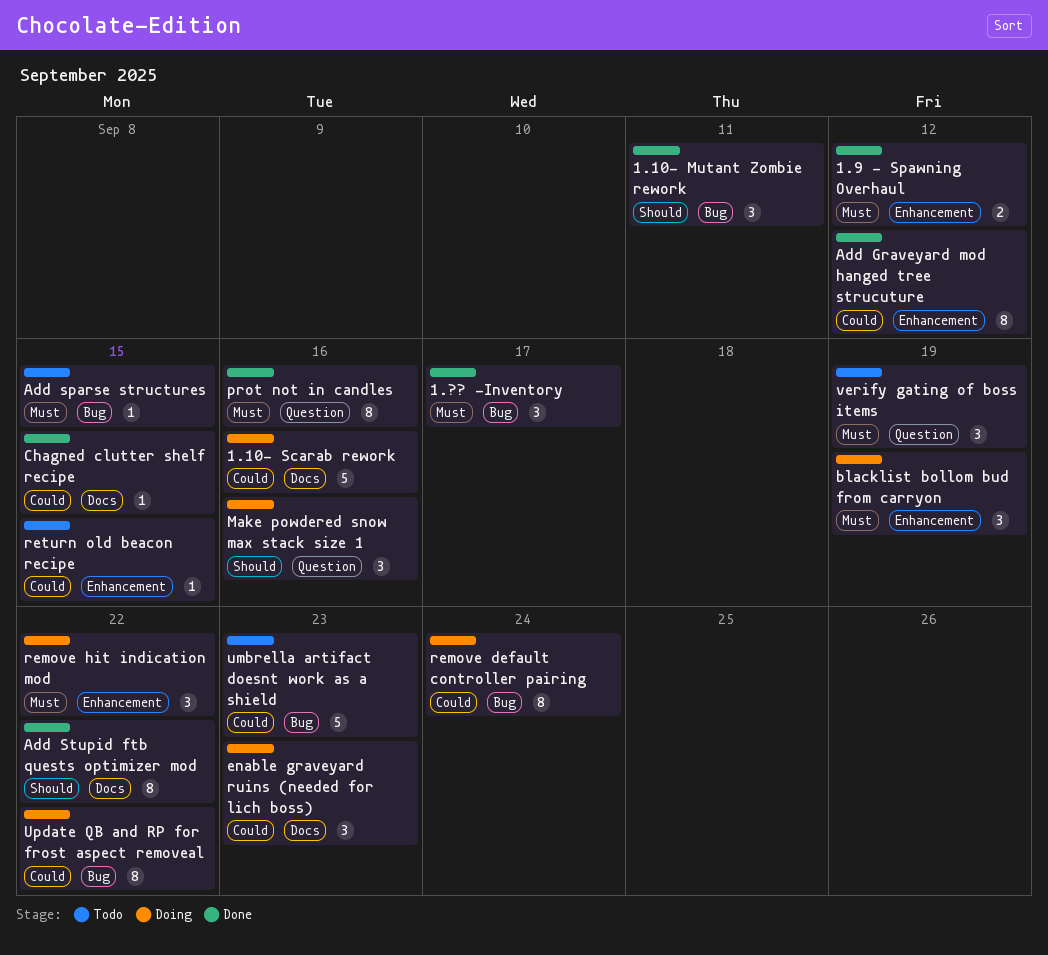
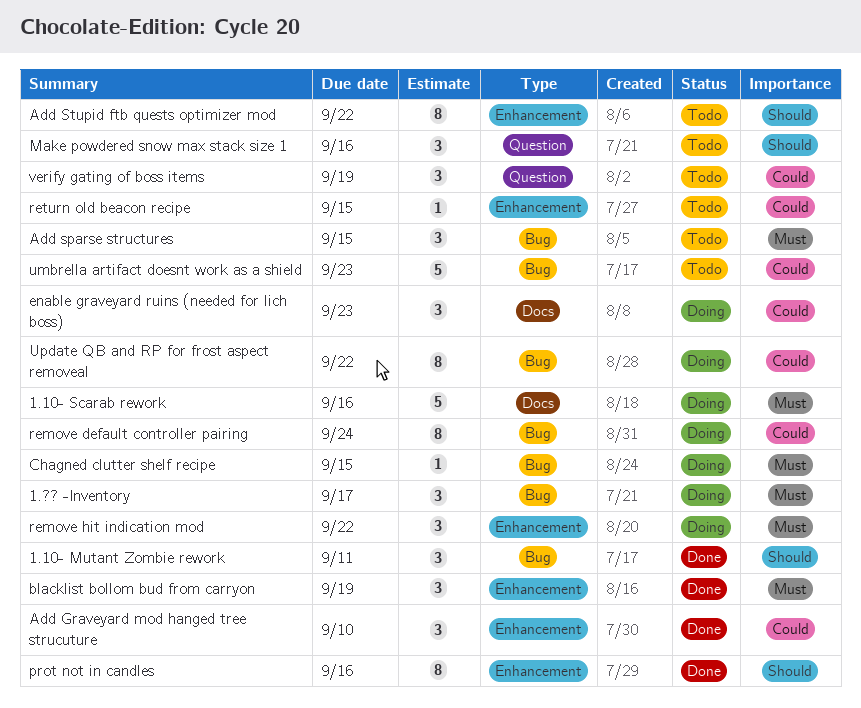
1.10- Scarab rework, priority: Could -> Must
1.9 - Spawning Overhaul: present -> none
1.?? -Inventory, status: Done -> Doing
Add Graveyard mod hanged tree strucuture, estimate: 8 -> 3
Add Graveyard mod hanged tree strucuture, due: Sep 12 -> Sep 10
Add sparse structures, estimate: 1 -> 3
Add Stupid ftb quests optimizer mod, status: Done -> Todo
Add Stupid ftb quests optimizer mod, label: Docs -> Enhancement
blacklist bollom bud from carryon, status: Doing -> Done
Chagned clutter shelf recipe, status: Done -> Doing
Chagned clutter shelf recipe, priority: Could -> Must
Chagned clutter shelf recipe, label: Docs -> Bug
Make powdered snow max stack size 1, status: Doing -> Todo
prot not in candles, priority: Must -> Should
prot not in candles, label: Question -> Enhancement
verify gating of boss items, priority: Must -> Could

